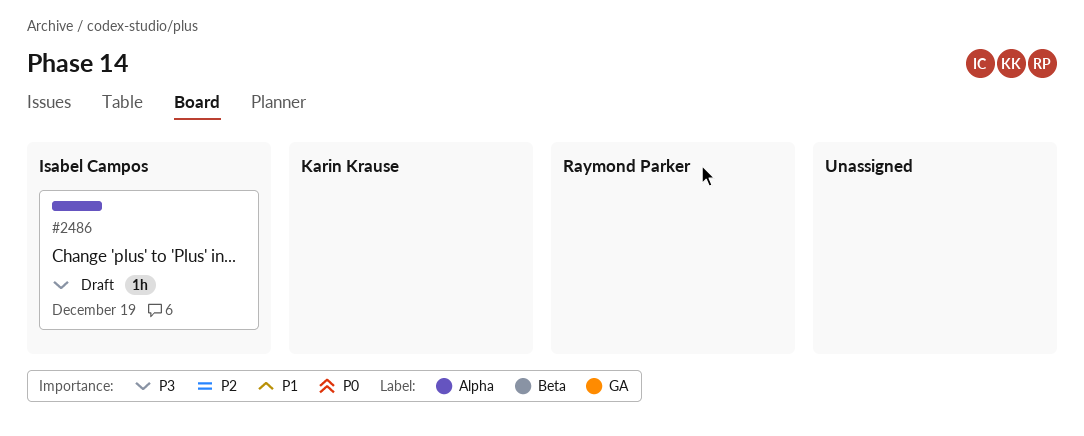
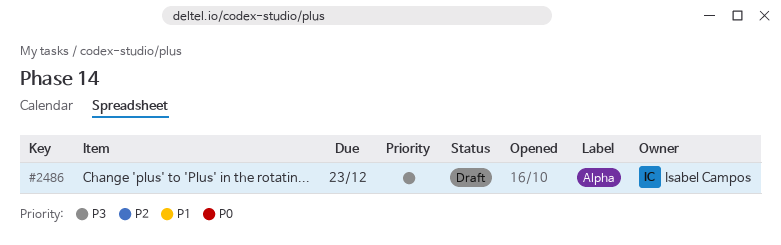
#2486, due: Dec 19 -> Dec 23

